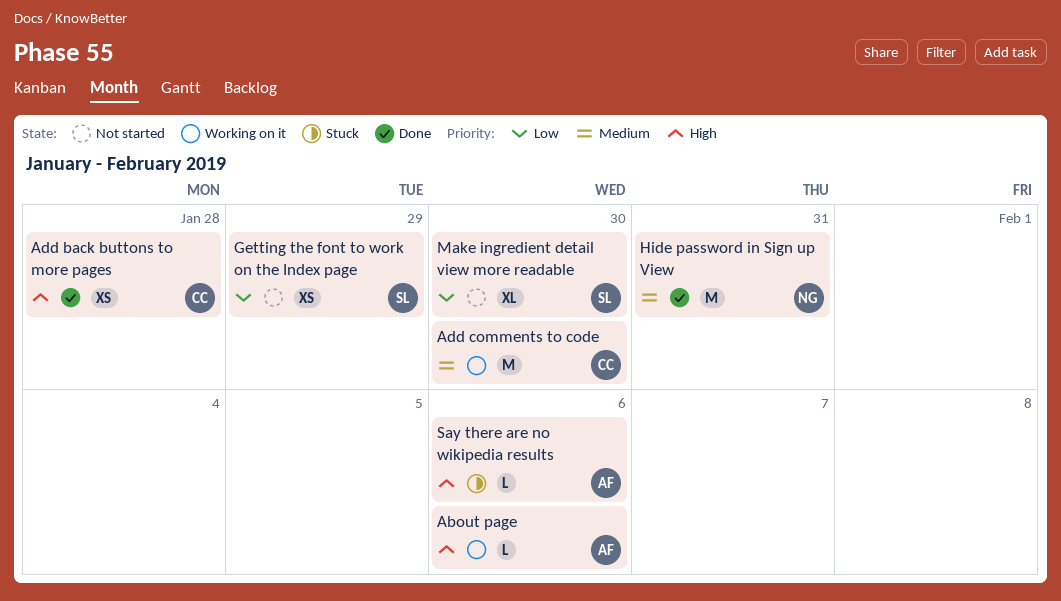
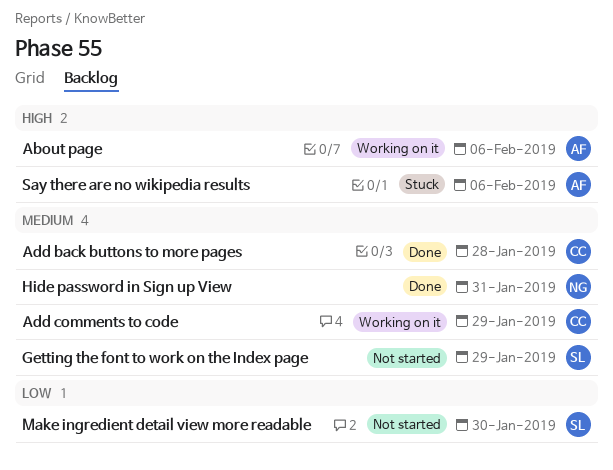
Add back buttons to more pages, priority: High -> Medium
Add comments to code, due: Jan 30 -> Jan 29
Getting the font to work on the Index page, priority: Low -> Medium

